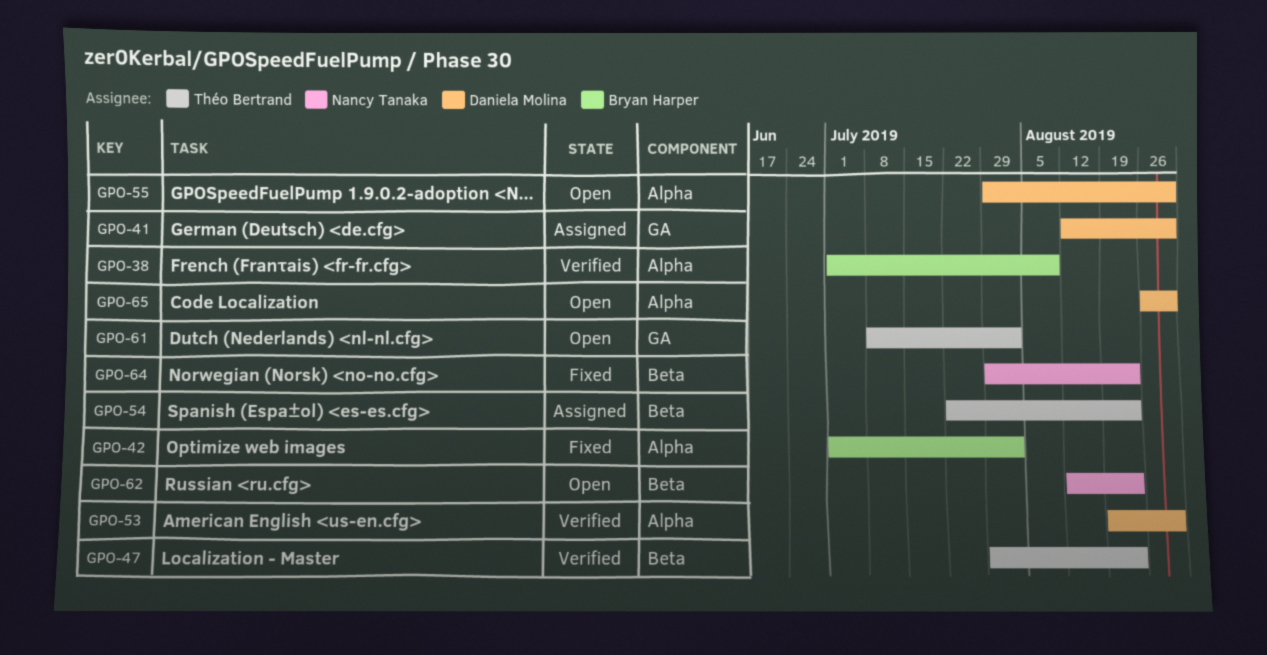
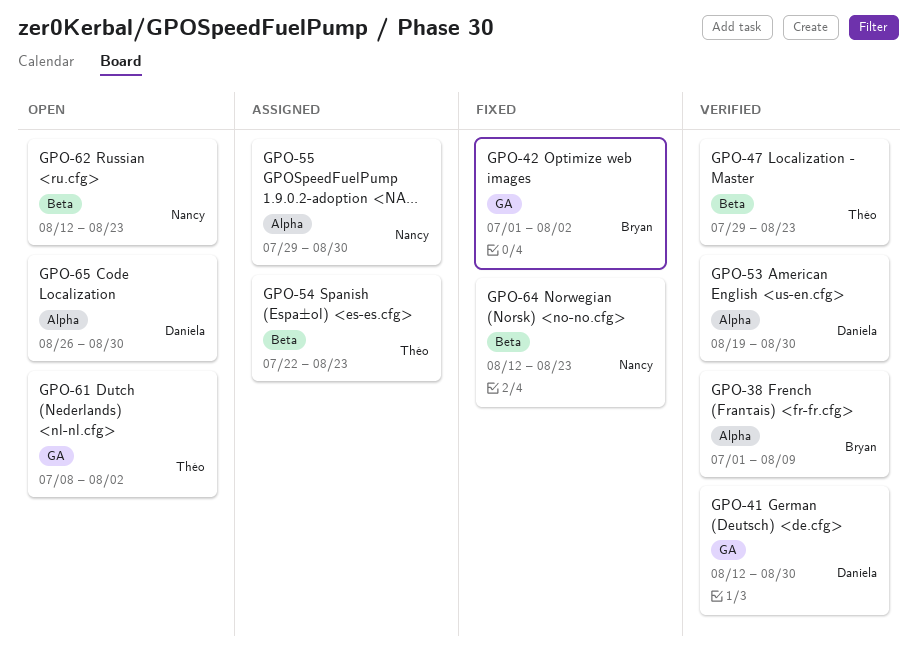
GPO-41, status: Assigned -> Verified
GPO-42, label: Alpha -> GA
GPO-55, status: Open -> Assigned
GPO-55, owner: Daniela Molina -> Nancy Tanaka
GPO-64, start: Jul 29 -> Aug 12

